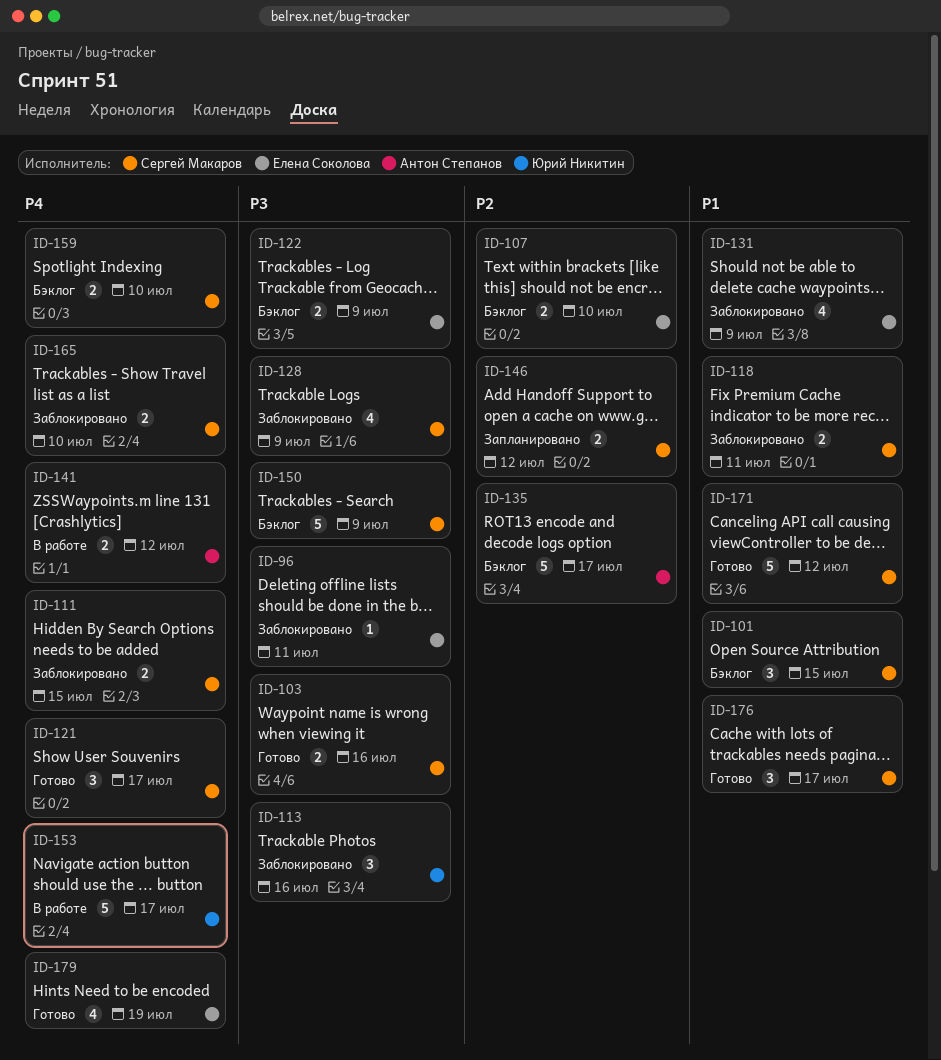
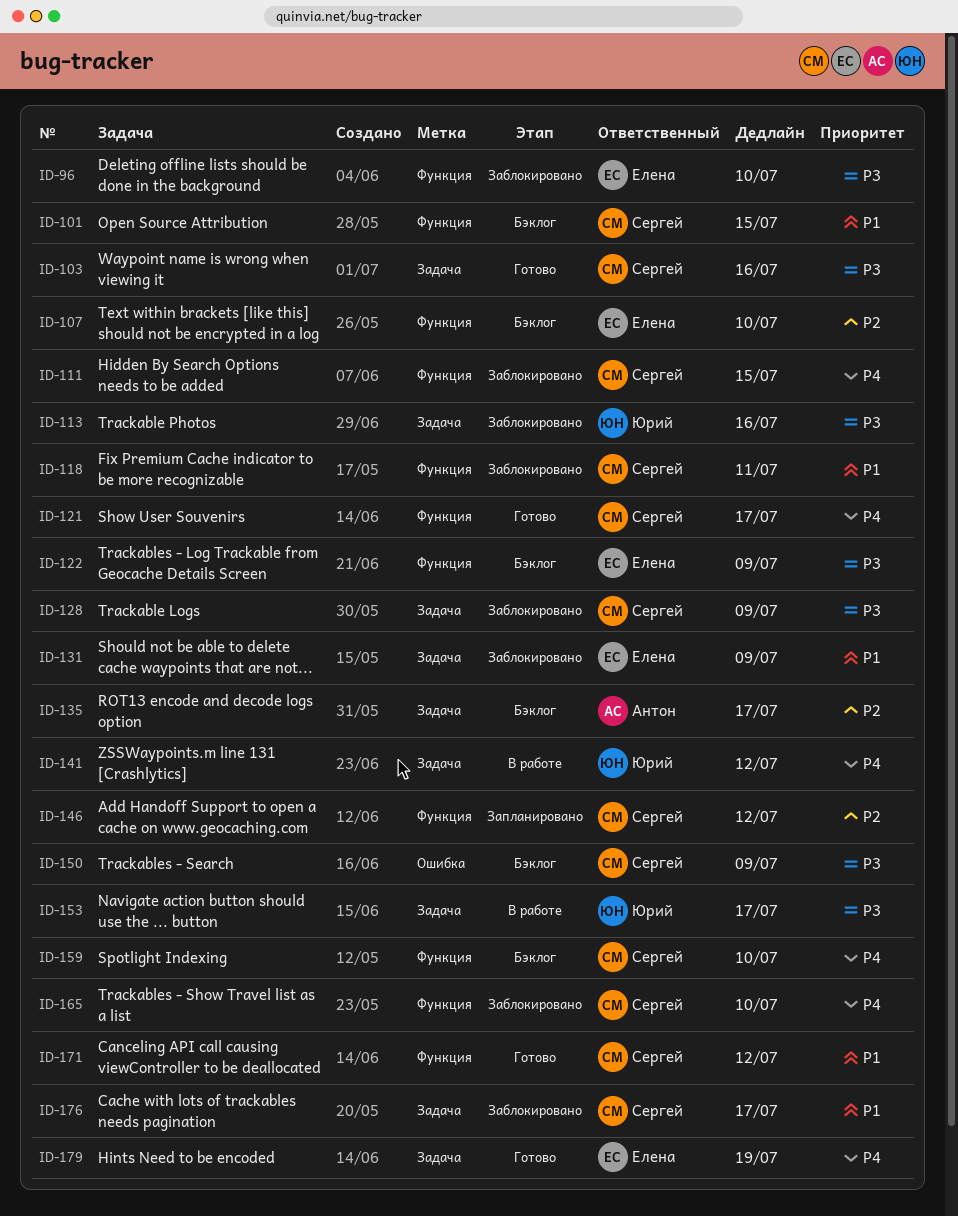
ID-96, due: Jul 11 -> Jul 10
ID-141, owner: Антон Степанов -> Юрий Никитин
ID-153, priority: P4 -> P3
ID-176, status: Готово -> Заблокировано

